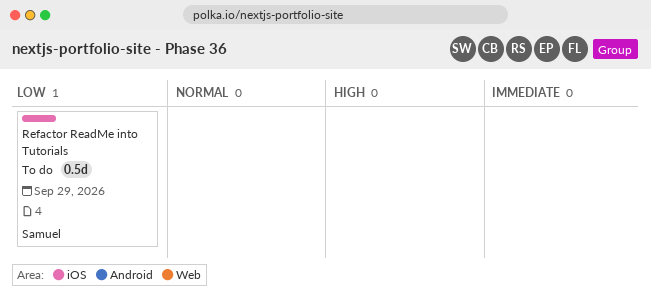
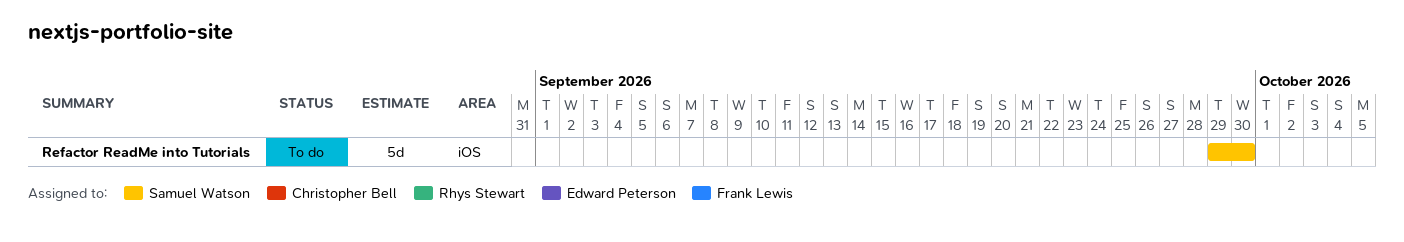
Refactor ReadMe into Tutorials, estimate: 0.5d -> 5d
Refactor ReadMe into Tutorials, due: Sep 29 -> Sep 30

